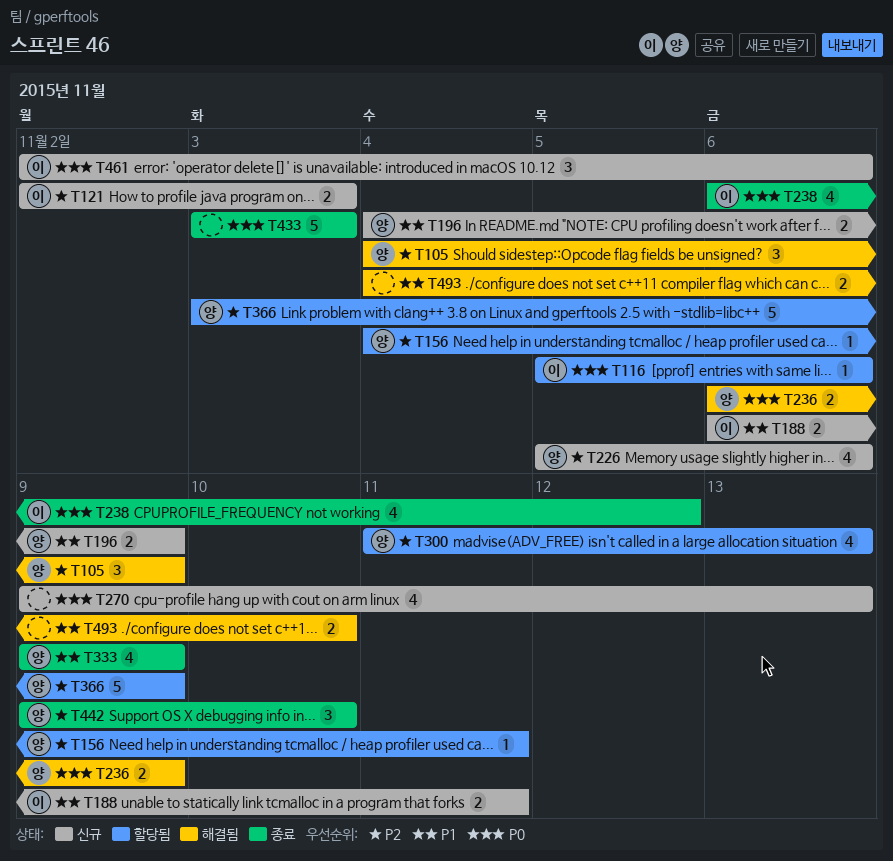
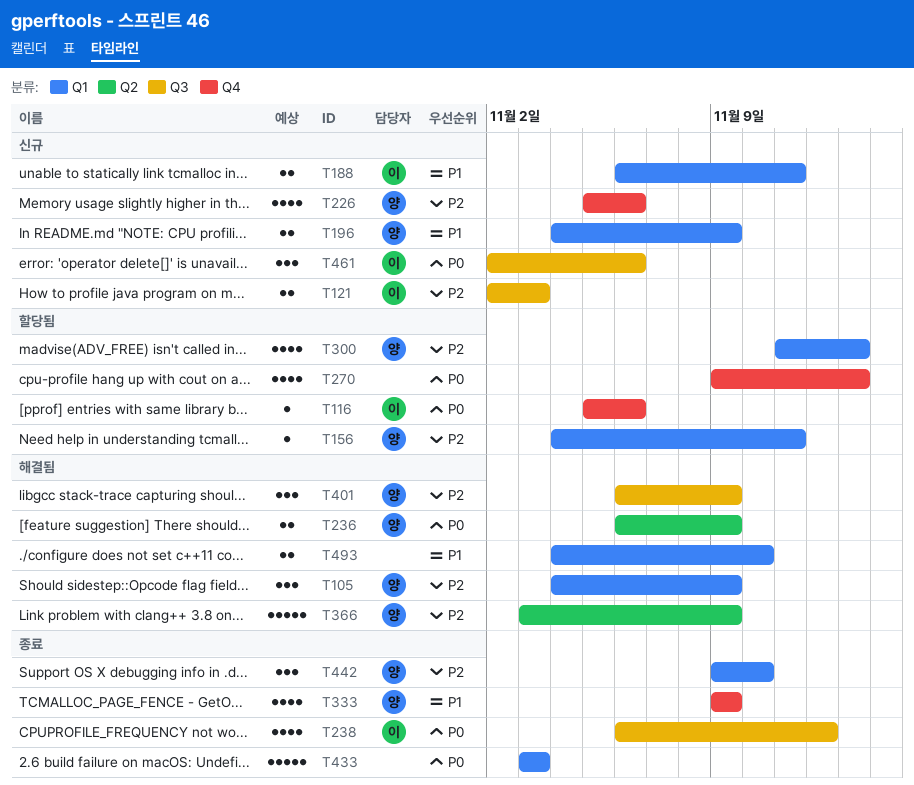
T270, status: 신규 -> 할당됨
T366, status: 할당됨 -> 해결됨
T401: none -> present

